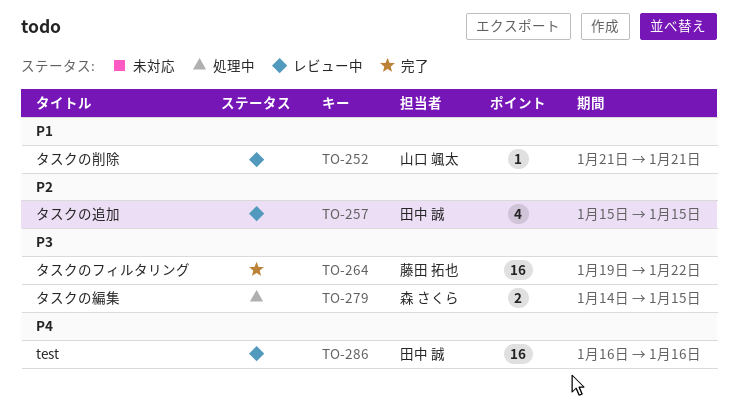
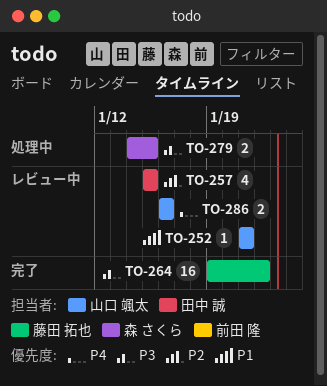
TO-286, owner: 田中 誠 -> 山口 颯太
TO-286, estimate: 16 -> 2

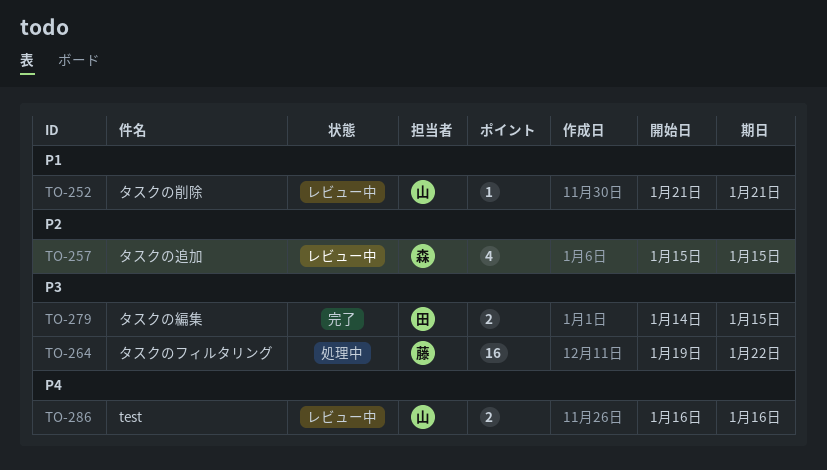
TO-257, owner: 田中 誠 -> 森 さくら
TO-264, status: 完了 -> 処理中
TO-279, status: 処理中 -> 完了
TO-279, owner: 森 さくら -> 田中 誠

